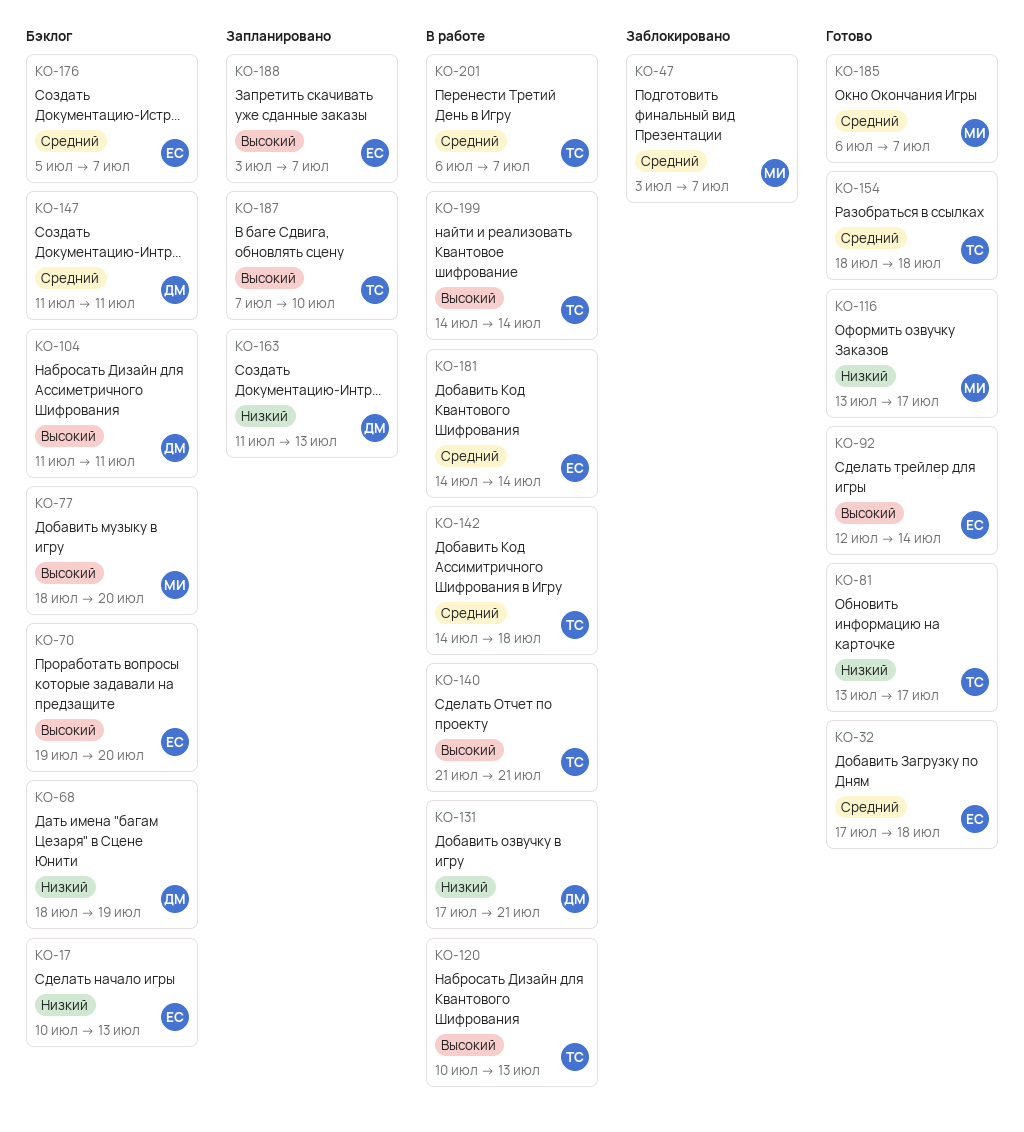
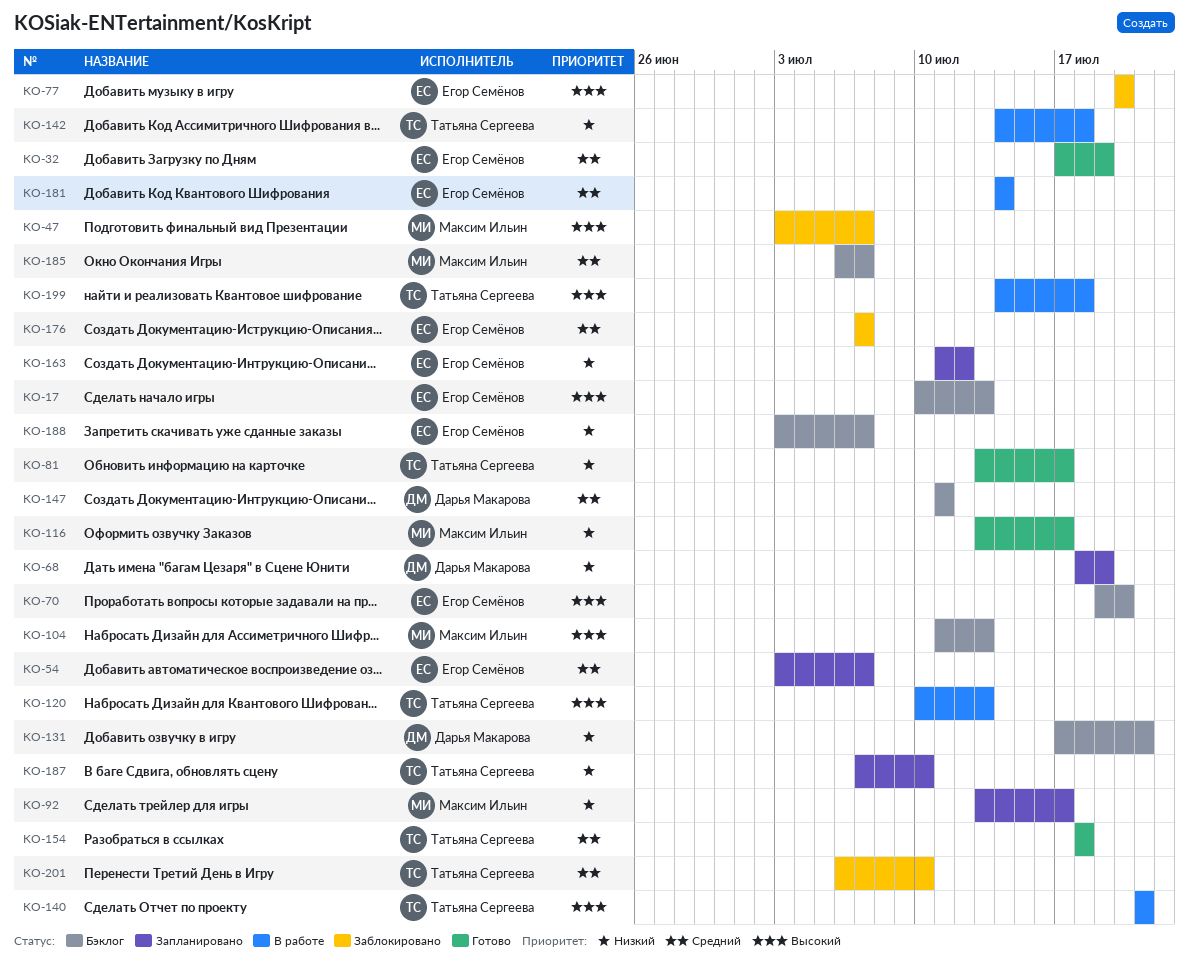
KO-17, priority: Низкий -> Высокий
KO-32, due: Jul 18 -> Jul 19
KO-47, priority: Средний -> Высокий
KO-54: none -> present
KO-68, status: Бэклог -> Запланировано
KO-77, status: Бэклог -> Заблокировано
KO-77, owner: Максим Ильин -> Егор Семёнов
KO-77, start: Jul 18 -> Jul 20
KO-92, status: Готово -> Запланировано
KO-92, owner: Егор Семёнов -> Максим Ильин
KO-92, priority: Высокий -> Низкий
KO-92, start: Jul 12 -> Jul 13
KO-92, due: Jul 14 -> Jul 17
KO-104, owner: Дарья Макарова -> Максим Ильин
KO-104, due: Jul 11 -> Jul 13
KO-131, status: В работе -> Бэклог
KO-142, priority: Средний -> Низкий
KO-163, owner: Дарья Макарова -> Егор Семёнов
KO-163, due: Jul 13 -> Jul 12
KO-176, status: Бэклог -> Заблокировано
KO-176, start: Jul 5 -> Jul 7
KO-185, status: Готово -> Бэклог
KO-187, priority: Высокий -> Низкий
KO-188, status: Запланировано -> Бэклог
KO-188, priority: Высокий -> Низкий
KO-199, due: Jul 14 -> Jul 18
KO-201, status: В работе -> Заблокировано
KO-201, due: Jul 7 -> Jul 10

